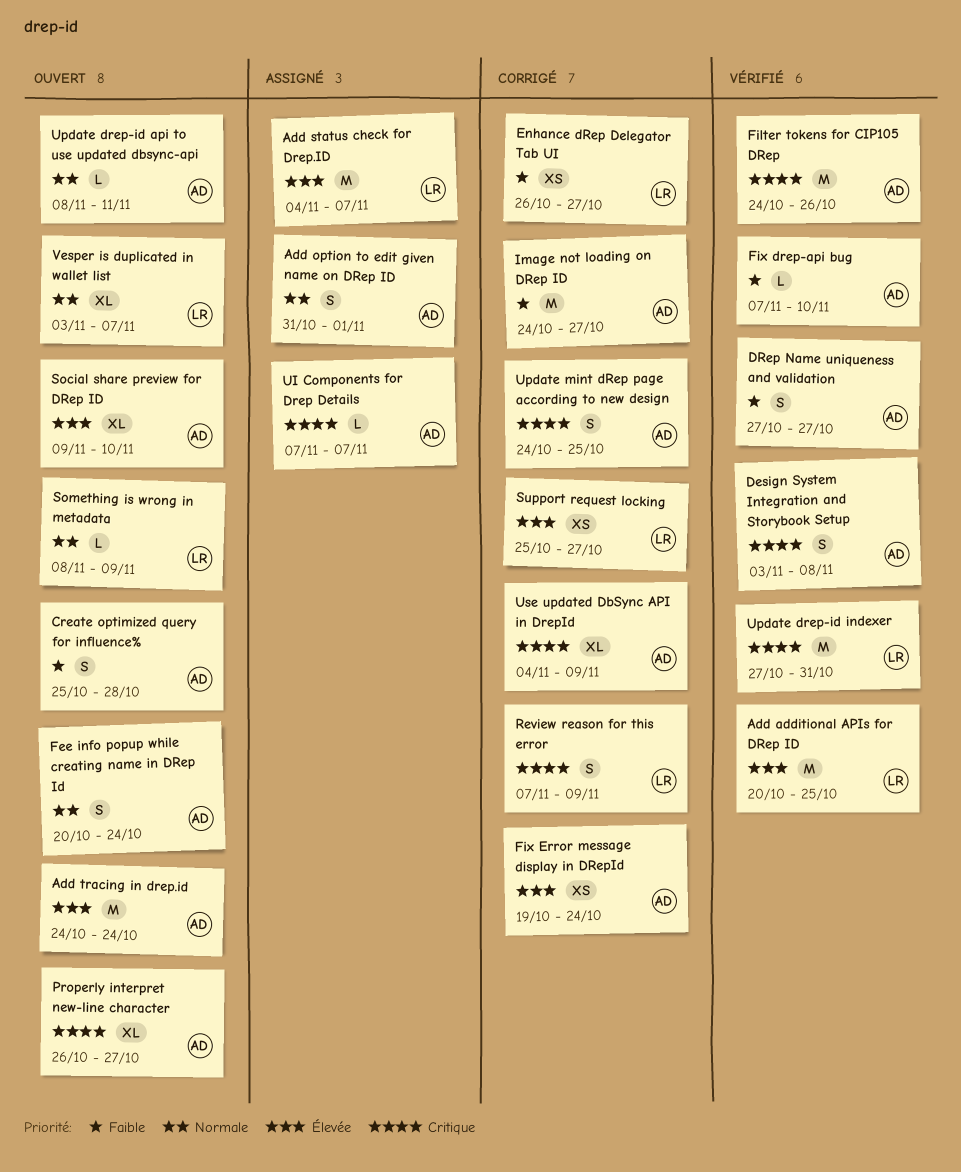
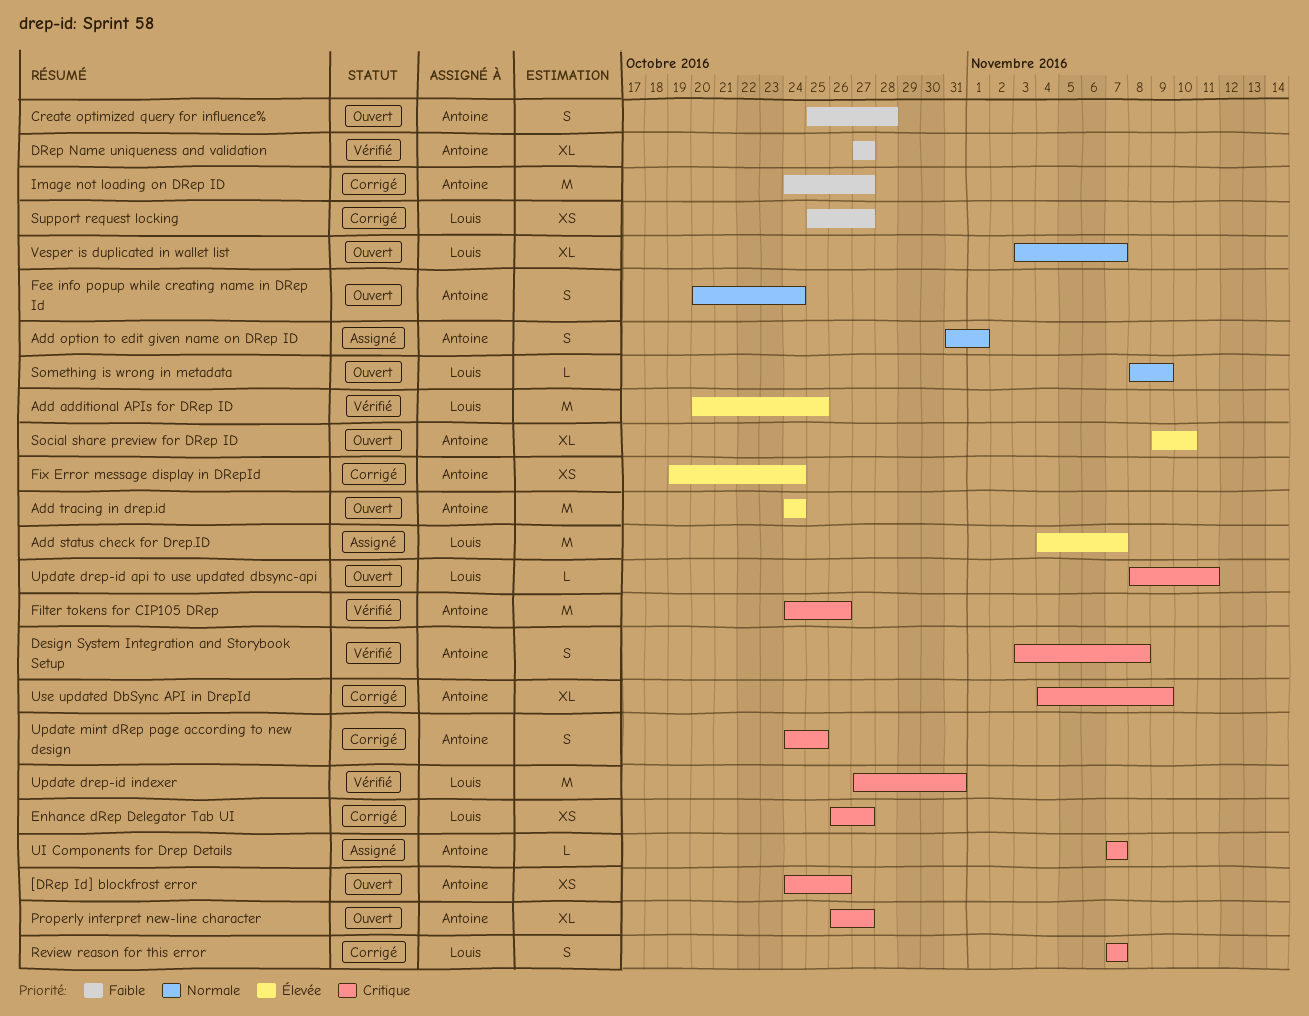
[DRep Id] blockfrost error: none -> present
DRep Name uniqueness and validation, estimate: S -> XL
Enhance dRep Delegator Tab UI, priority: Faible -> Critique
Fix drep-api bug: present -> none
Review reason for this error, due: Nov 9 -> Nov 7
Support request locking, priority: Élevée -> Faible
Update drep-id api to use updated dbsync-api, owner: Antoine -> Louis
Update drep-id api to use updated dbsync-api, priority: Normale -> Critique

